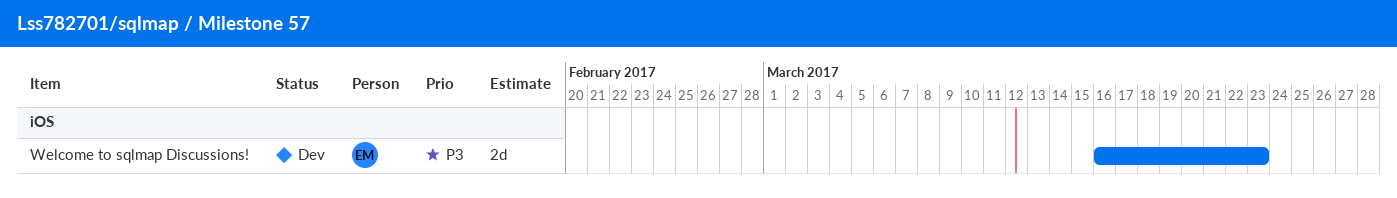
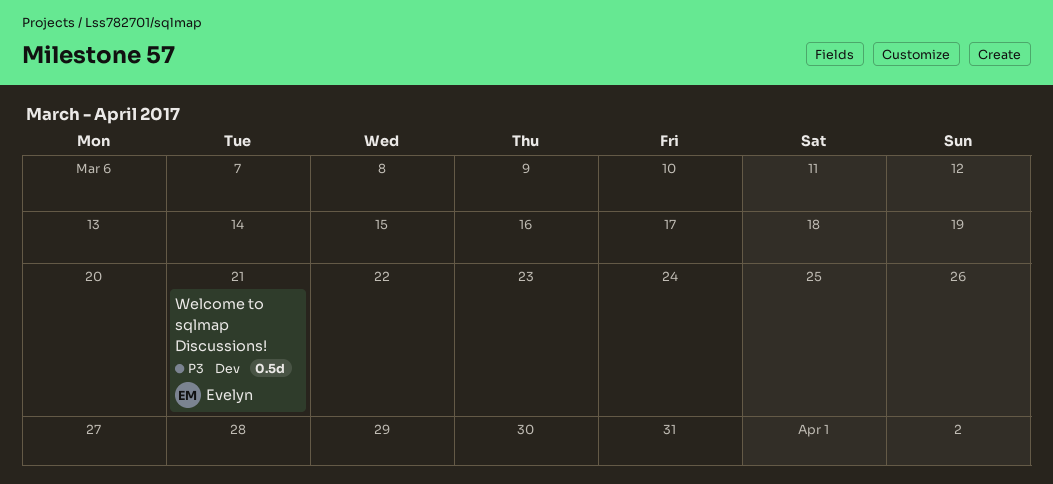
Welcome to sqlmap Discussions!, estimate: 2d -> 0.5d
Welcome to sqlmap Discussions!, due: Mar 23 -> Mar 21

